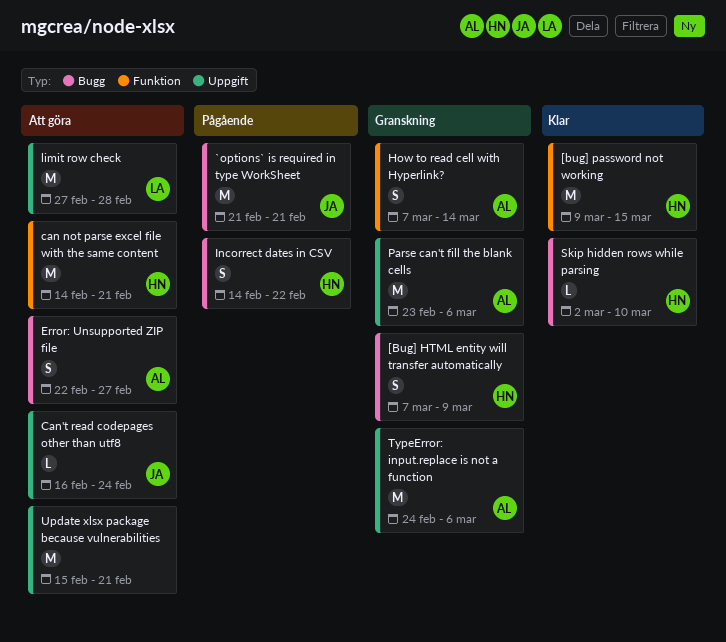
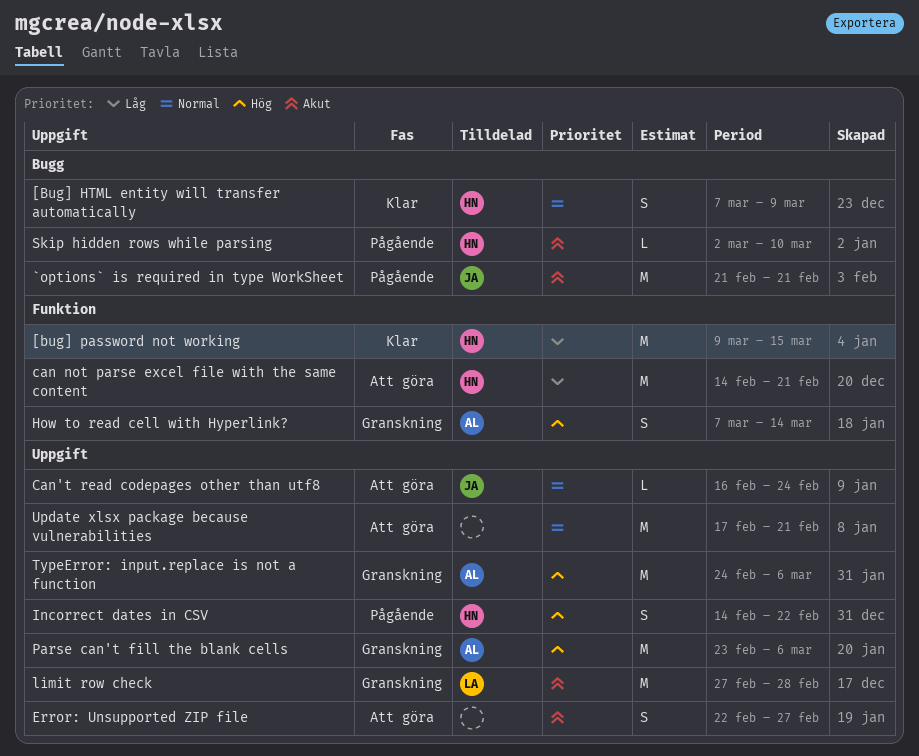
[Bug] HTML entity will transfer automatically, status: Granskning -> Klar
Error: Unsupported ZIP file, owner: AL -> none
Error: Unsupported ZIP file, label: Bugg -> Uppgift
Incorrect dates in CSV, label: Bugg -> Uppgift
limit row check, status: Att göra -> Granskning
Skip hidden rows while parsing, status: Klar -> Pågående
Update xlsx package because vulnerabilities, start: Feb 15 -> Feb 17

